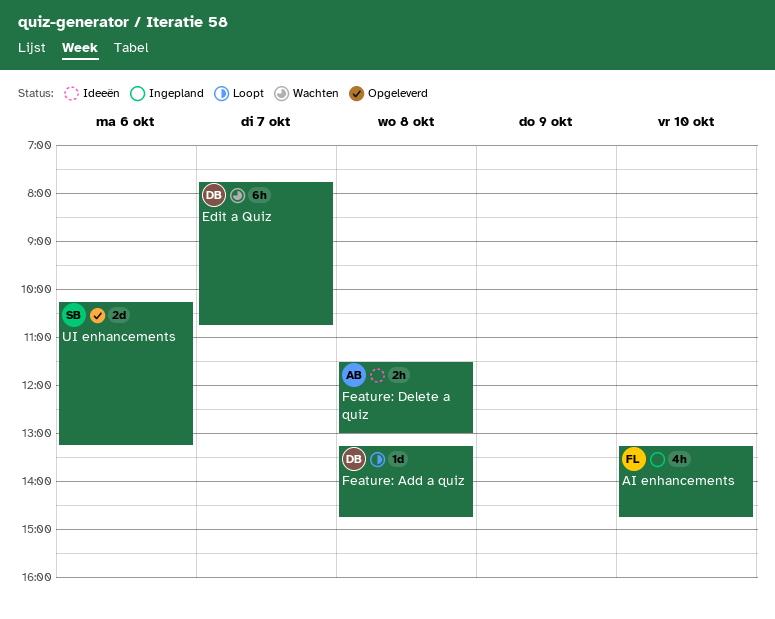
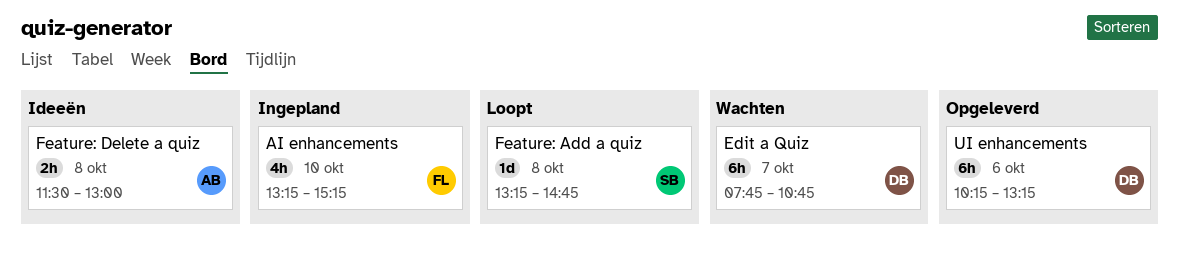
AI enhancements, ends: 14:45 -> 15:15
Feature: Add a quiz, owner: DB -> SB
UI enhancements, owner: SB -> DB
UI enhancements, estimate: 2d -> 6h

